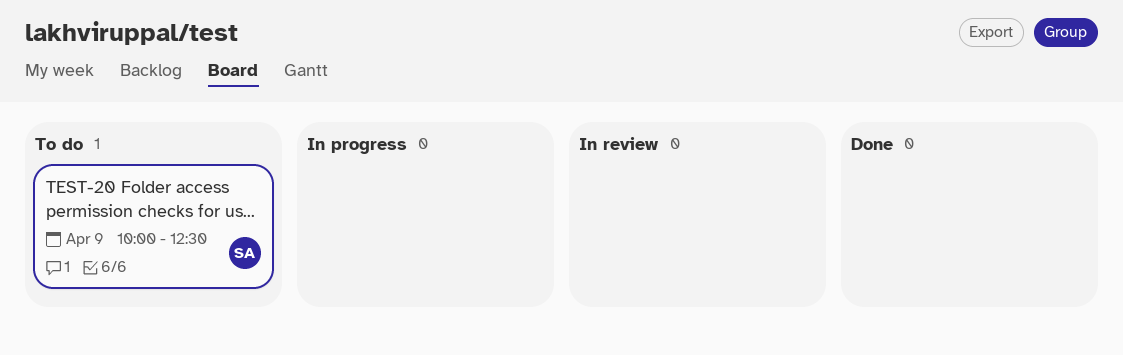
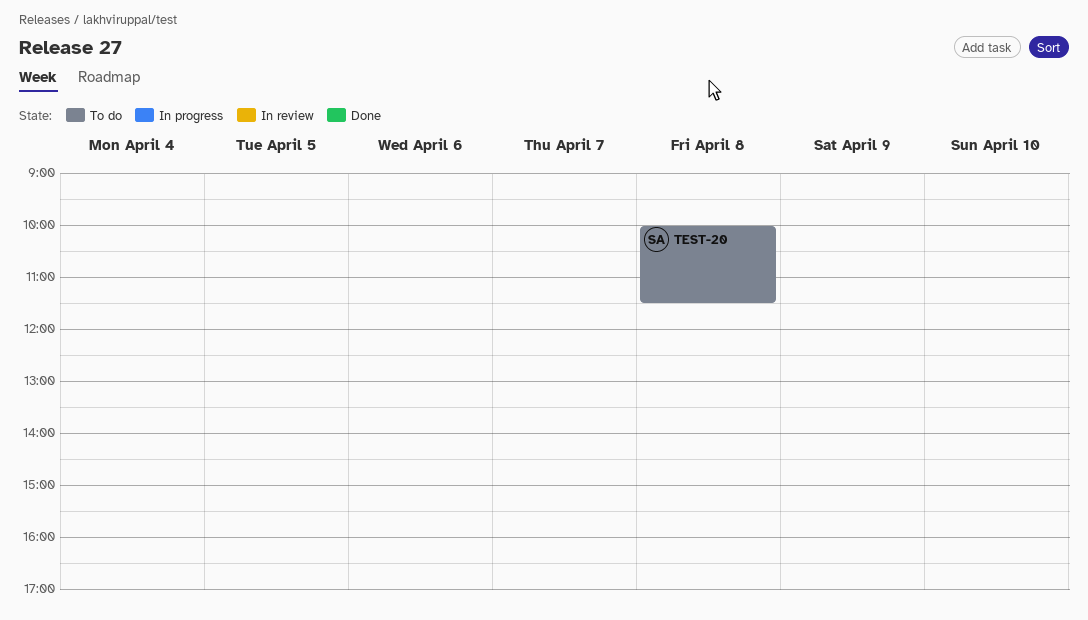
TEST-20, day: Apr 9 -> Apr 8
TEST-20, ends: 12:30 -> 11:30

